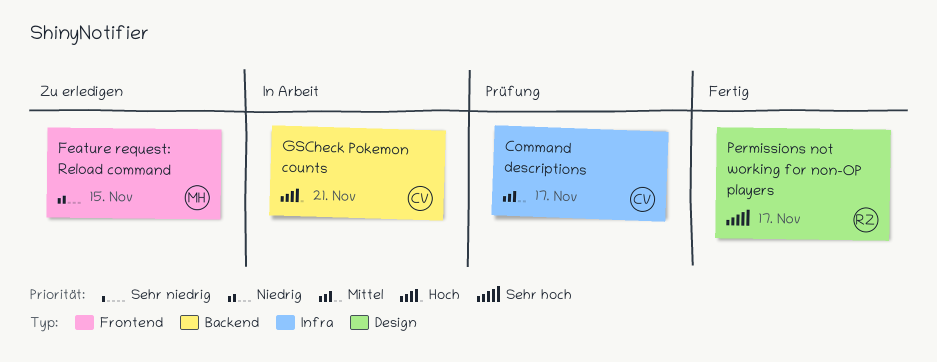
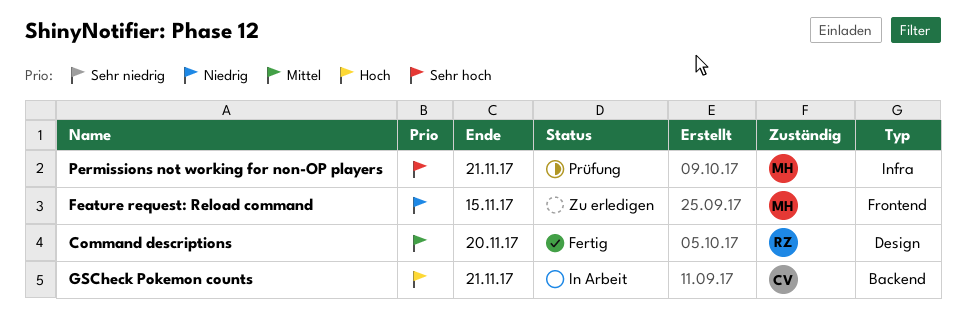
Command descriptions, status: Prüfung -> Fertig
Command descriptions, owner: CV -> RZ
Command descriptions, label: Infra -> Design
Command descriptions, due: Nov 17 -> Nov 20
Permissions not working for non-OP players, status: Fertig -> Prüfung
Permissions not working for non-OP players, owner: RZ -> MH
Permissions not working for non-OP players, label: Design -> Infra
Permissions not working for non-OP players, due: Nov 17 -> Nov 21

